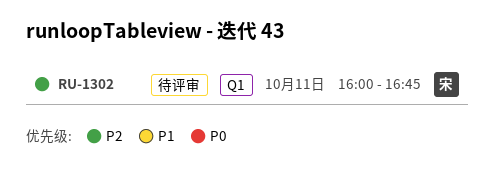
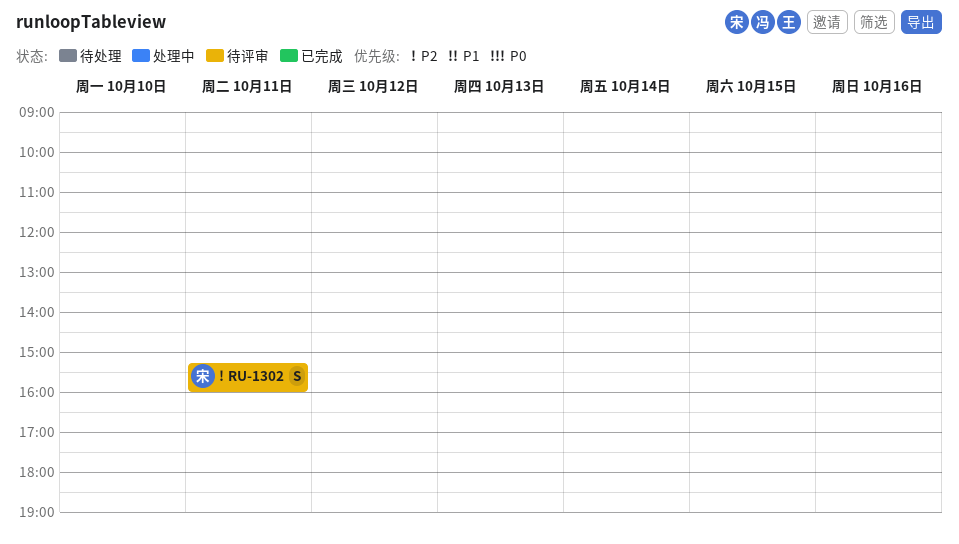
RU-1302, begins: 16:00 -> 15:15
RU-1302, ends: 16:45 -> 16:00

